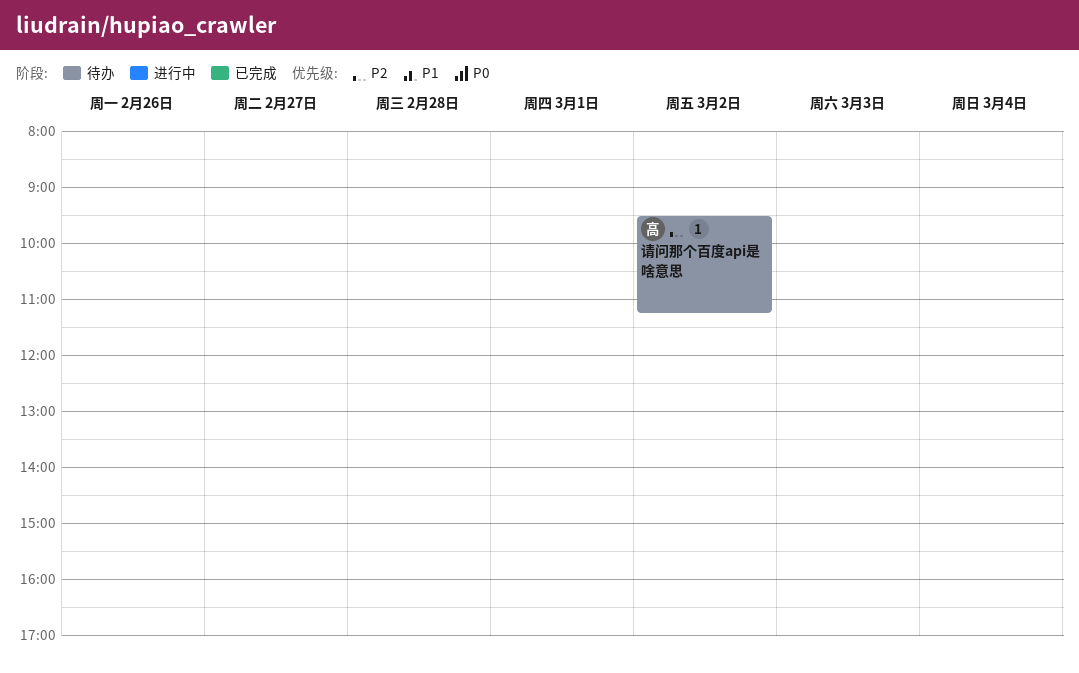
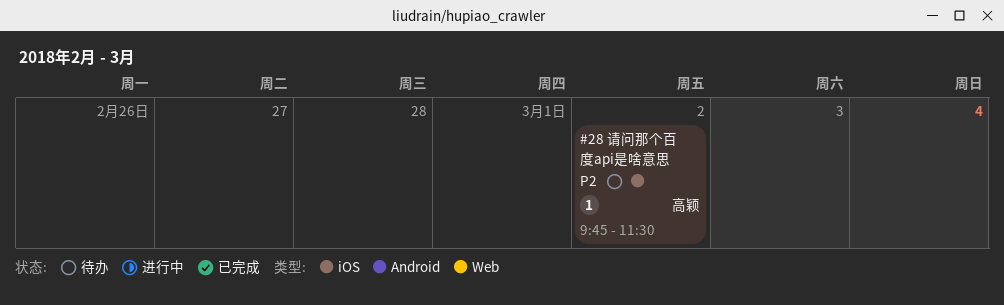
请问那个百度api是啥意思, begins: 09:30 -> 09:45
请问那个百度api是啥意思, ends: 11:15 -> 11:30

